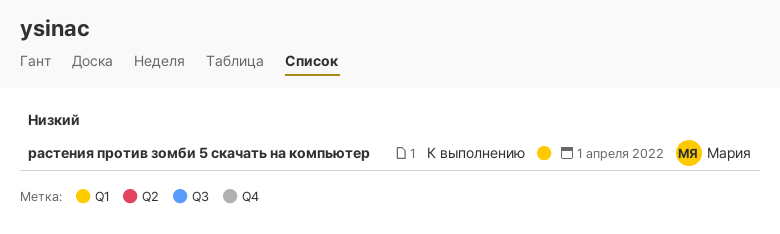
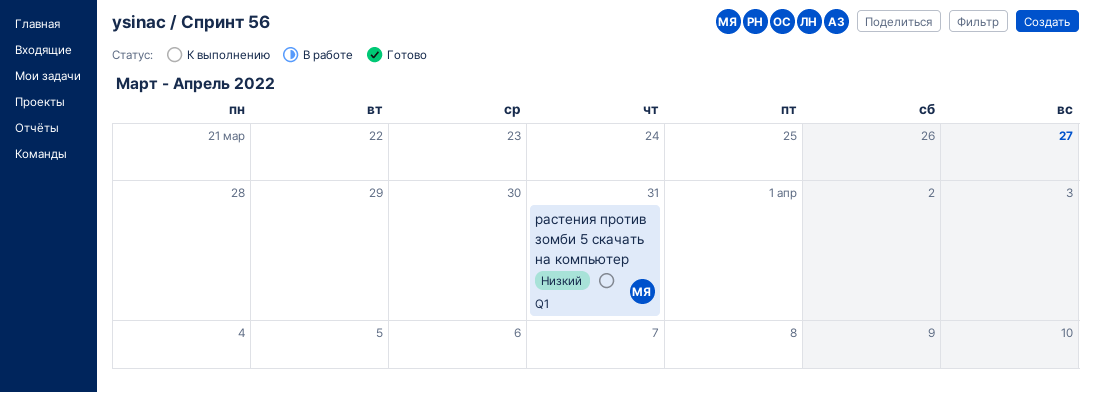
растения против зомби 5 скачать на компьютер, due: Apr 1 -> Mar 31

